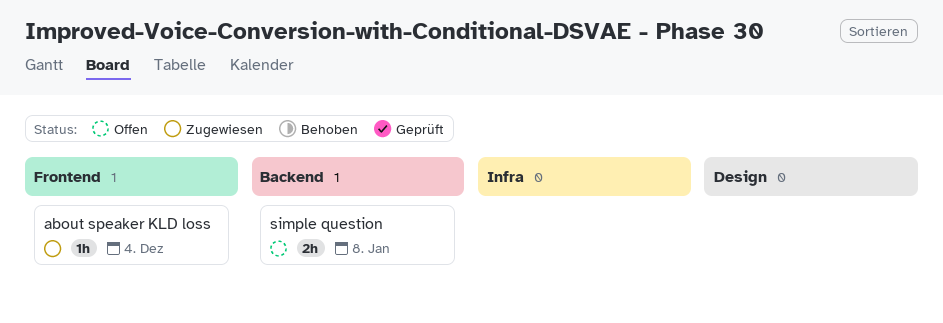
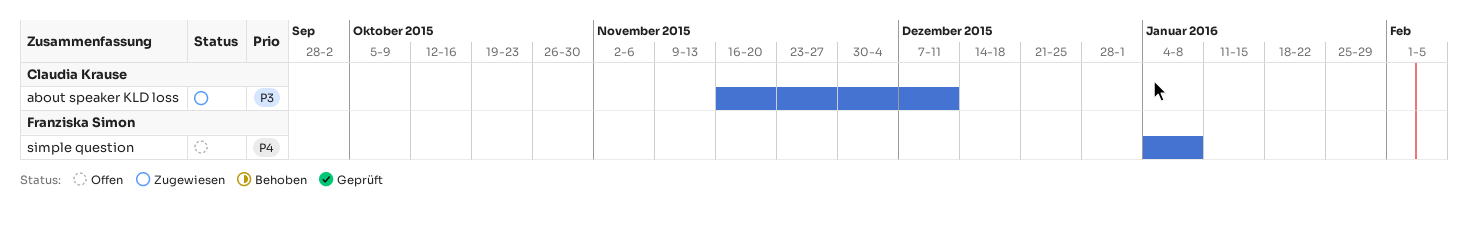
about speaker KLD loss, due: Dec 4 -> Dec 11

